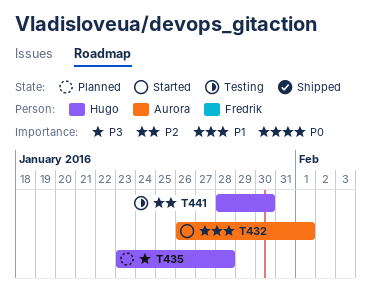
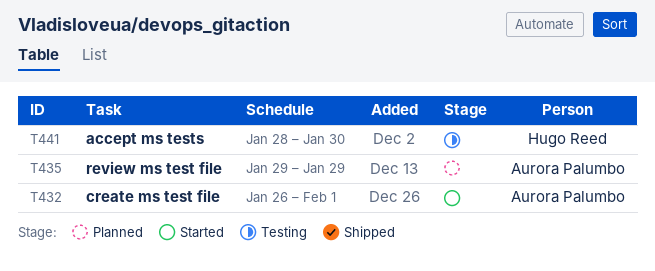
T435, owner: Hugo Reed -> Aurora Palumbo
T435, start: Jan 23 -> Jan 29
T435, due: Jan 28 -> Jan 29

